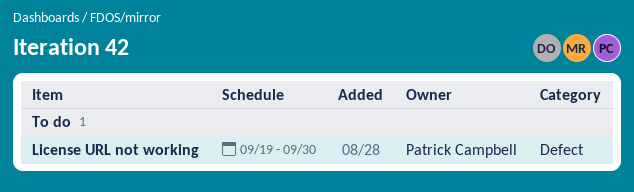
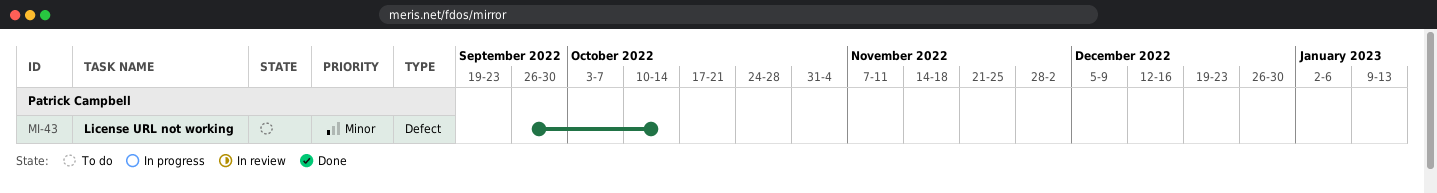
License URL not working, start: Sep 19 -> Sep 26
License URL not working, due: Sep 30 -> Oct 14

